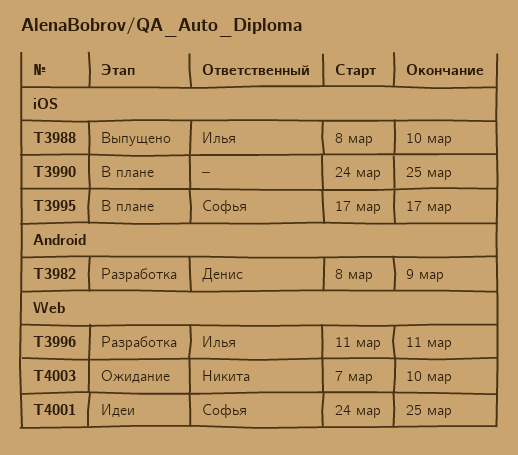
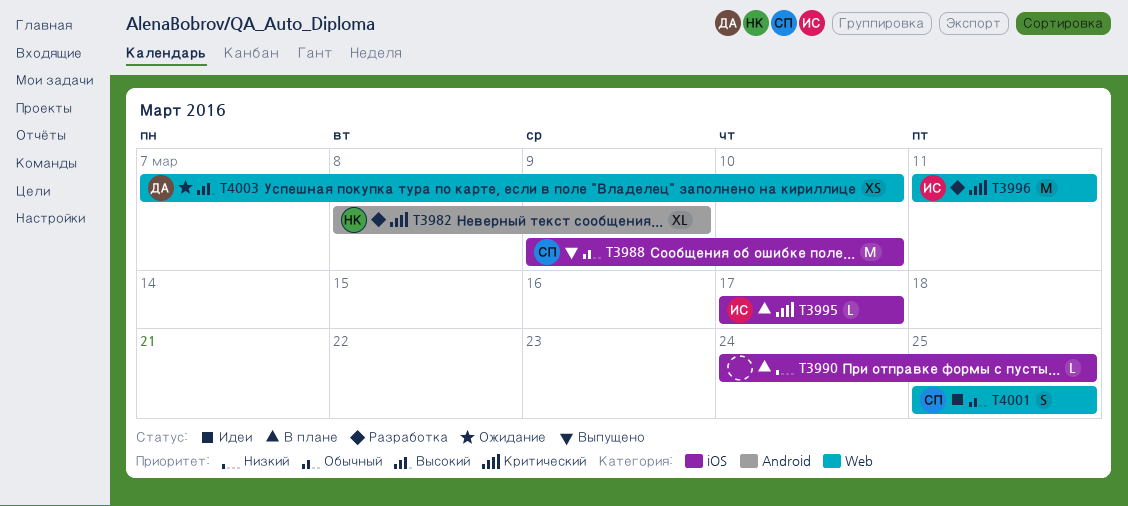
T3982, owner: Денис -> Никита
T3988, owner: Илья -> Софья
T3988, start: Mar 8 -> Mar 9
T3995, owner: Софья -> Илья
T4001, start: Mar 24 -> Mar 25
T4003, owner: Никита -> Денис

